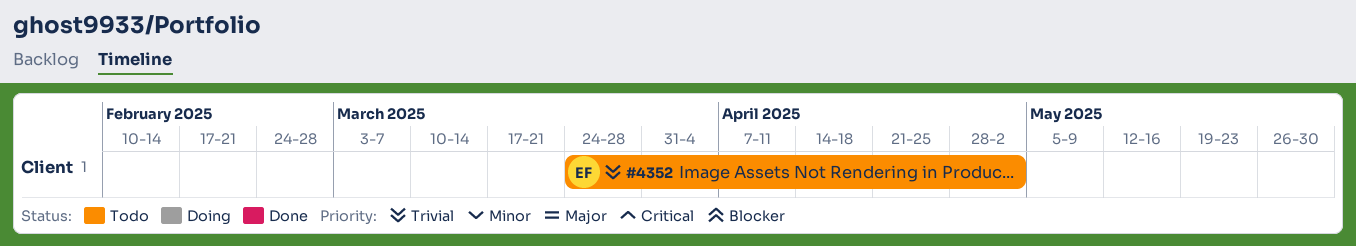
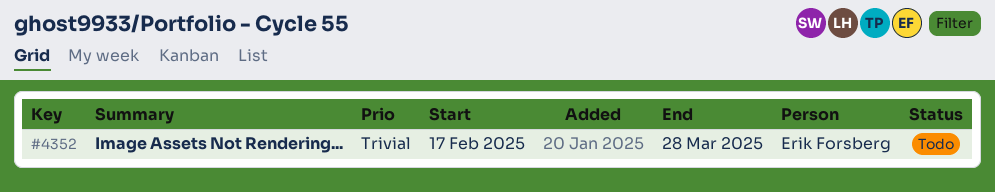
#4352, start: Mar 24 -> Feb 17
#4352, due: May 2 -> Mar 28

